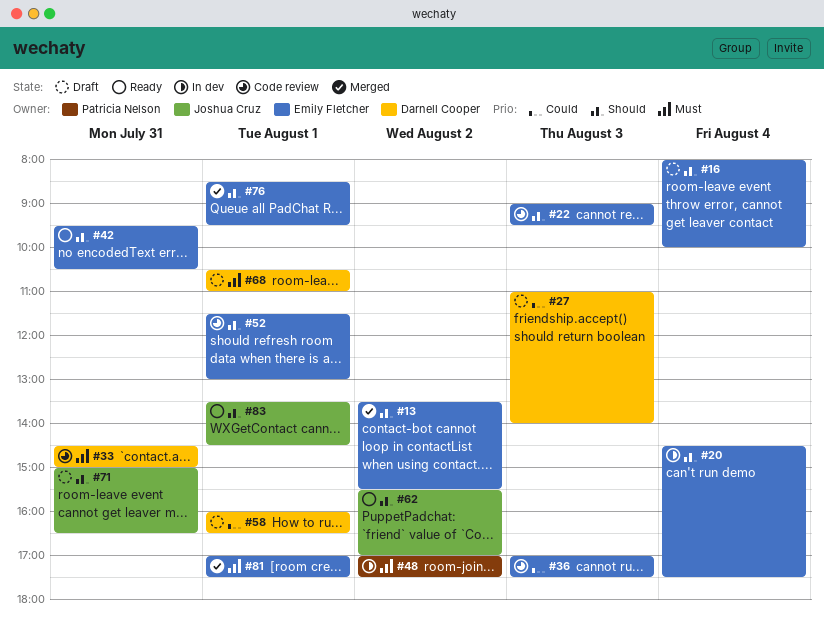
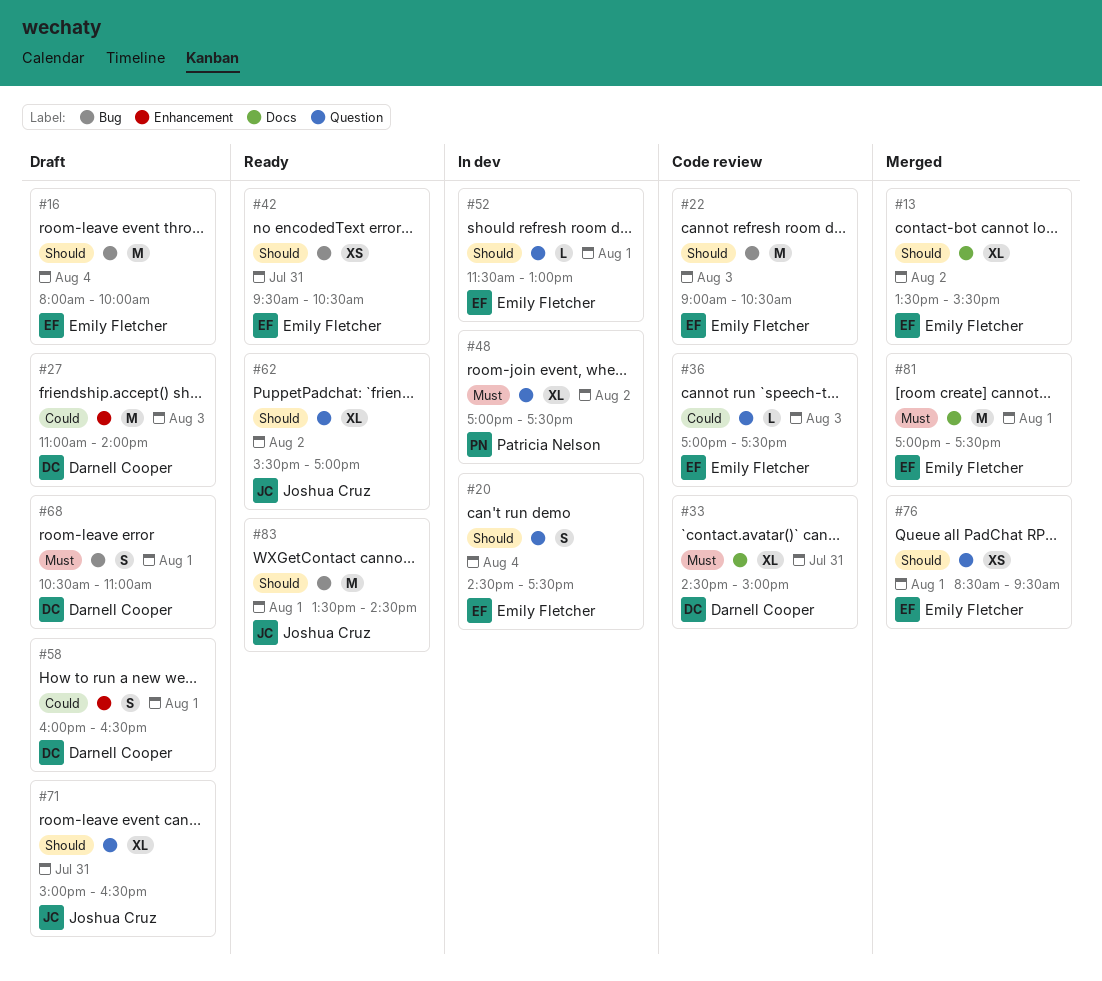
#22, ends: 09:30 -> 10:30
#52, status: Code review -> In dev

